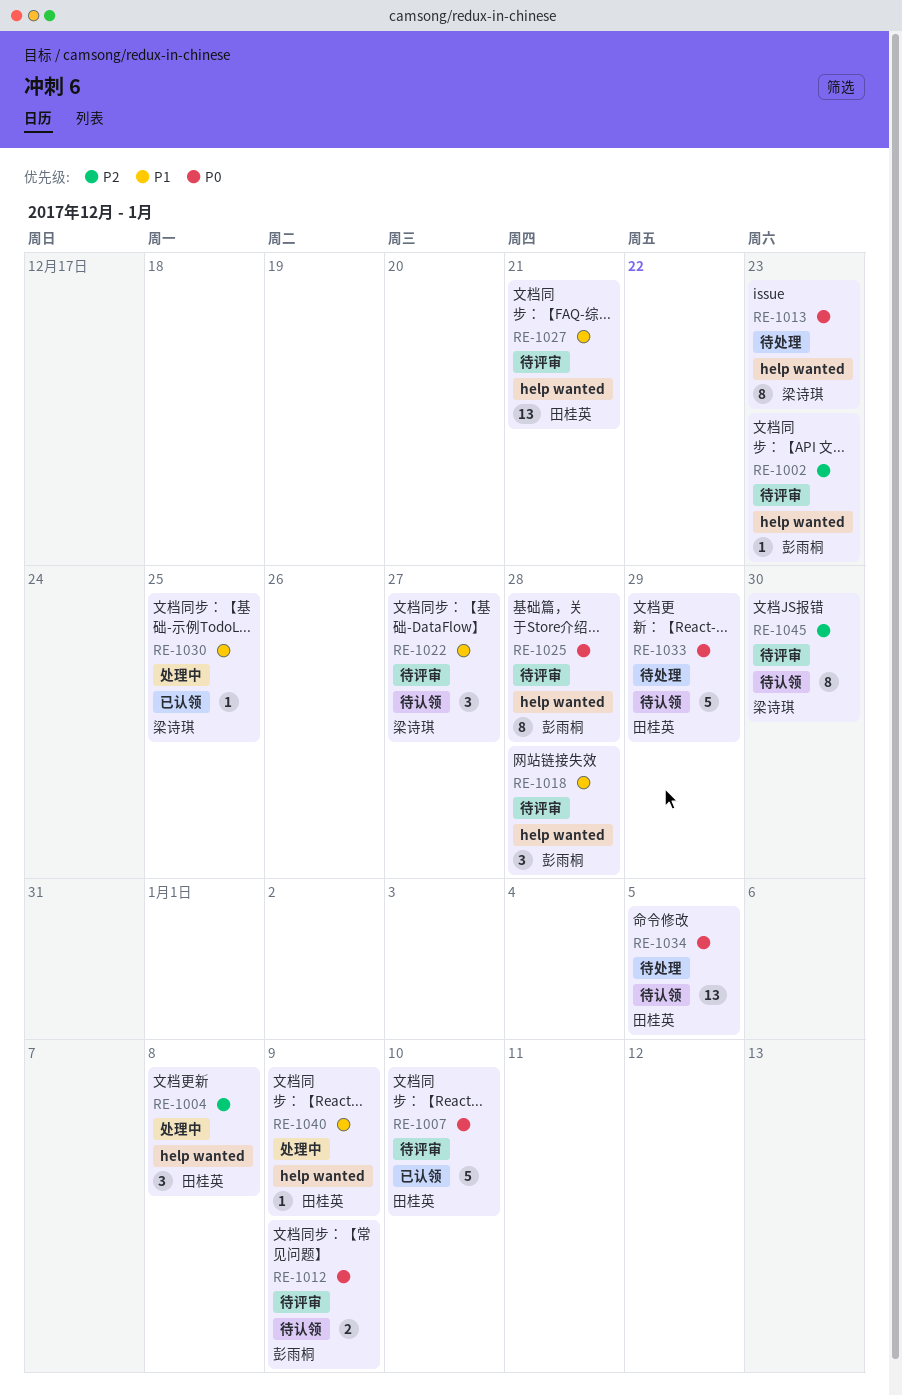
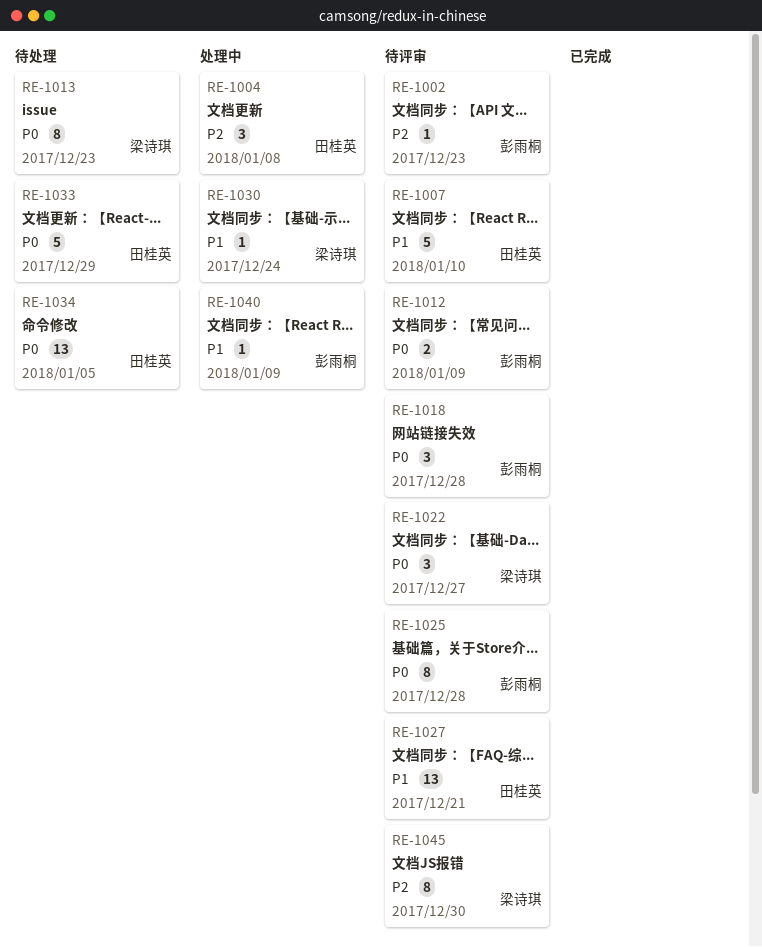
RE-1007, priority: P0 -> P1
RE-1018, priority: P1 -> P0
RE-1022, priority: P1 -> P0
RE-1030, due: Dec 25 -> Dec 24
RE-1040, owner: 田桂英 -> 彭雨桐

